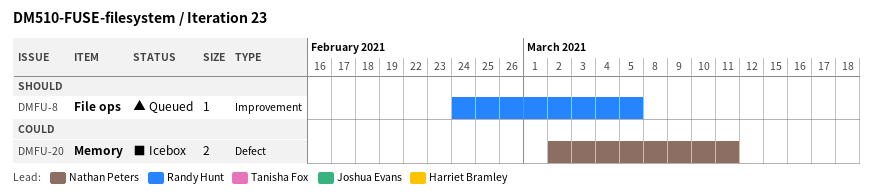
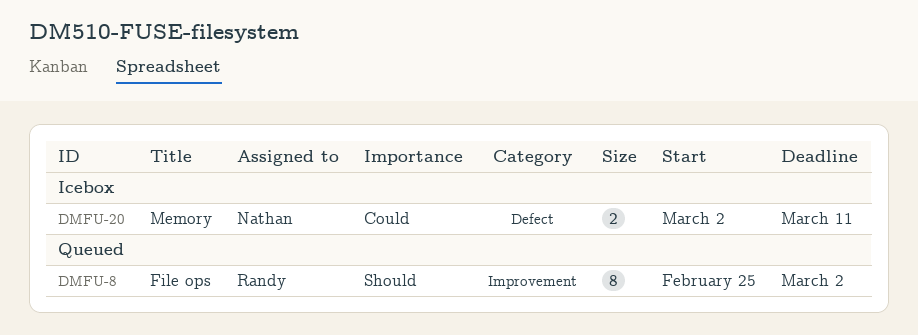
DMFU-8, estimate: 1 -> 8
DMFU-8, start: Feb 24 -> Feb 25
DMFU-8, due: Mar 5 -> Mar 2

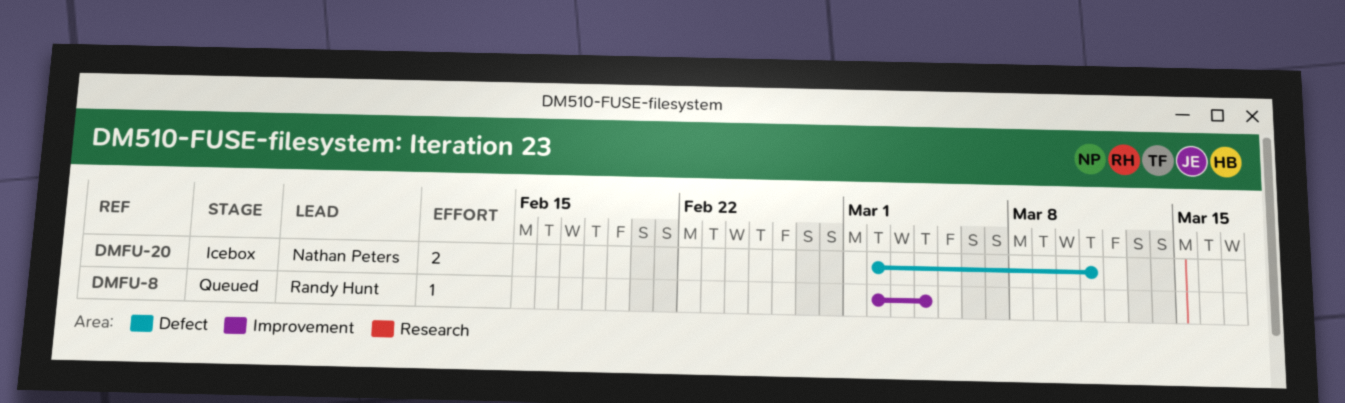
DMFU-8, estimate: 8 -> 1
DMFU-8, start: Feb 25 -> Mar 2
DMFU-8, due: Mar 2 -> Mar 4

